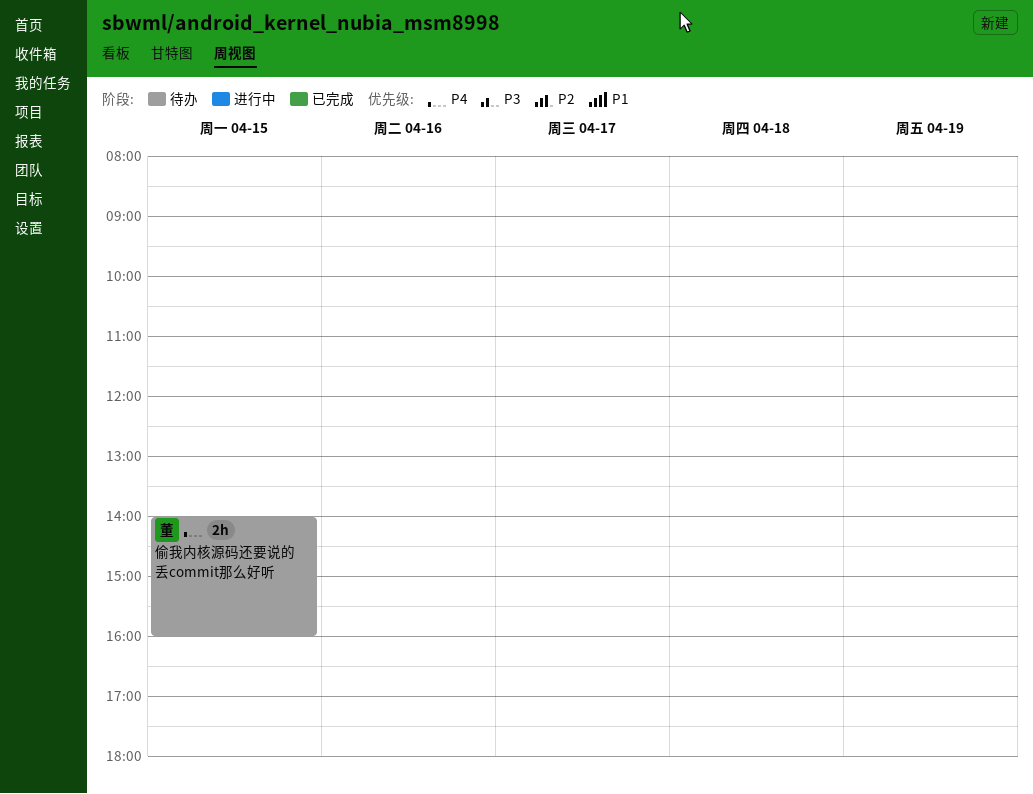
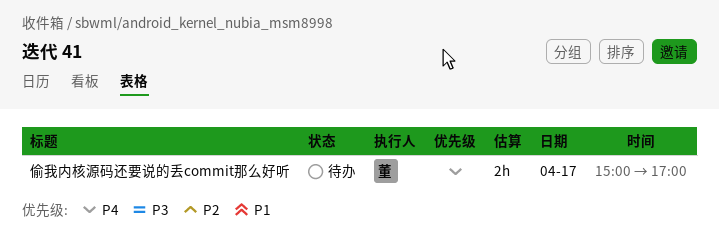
偷我内核源码还要说的丢commit那么好听, day: Apr 15 -> Apr 17
偷我内核源码还要说的丢commit那么好听, begins: 14:00 -> 15:00
偷我内核源码还要说的丢commit那么好听, ends: 16:00 -> 17:00

